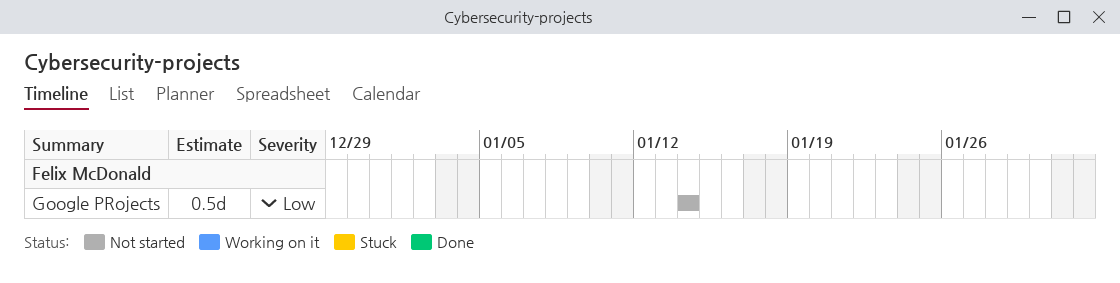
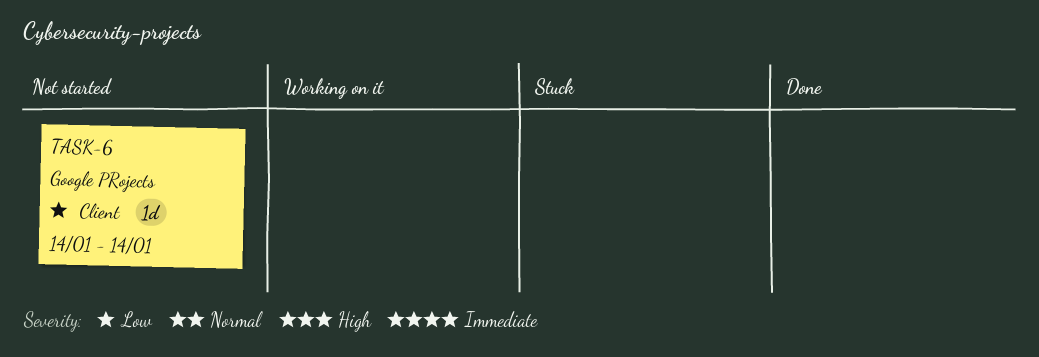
Google PRojects, estimate: 0.5d -> 1d

